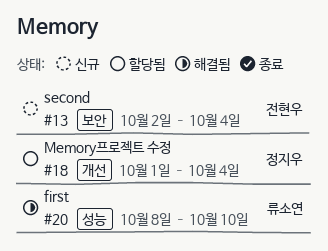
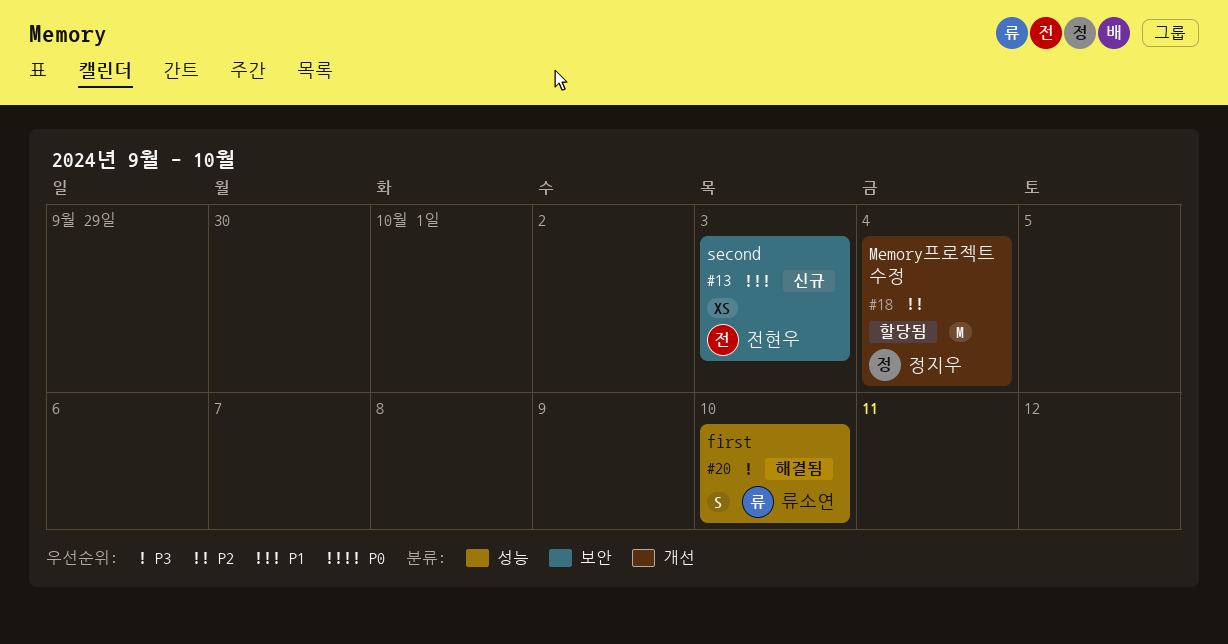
#13, due: Oct 4 -> Oct 3

